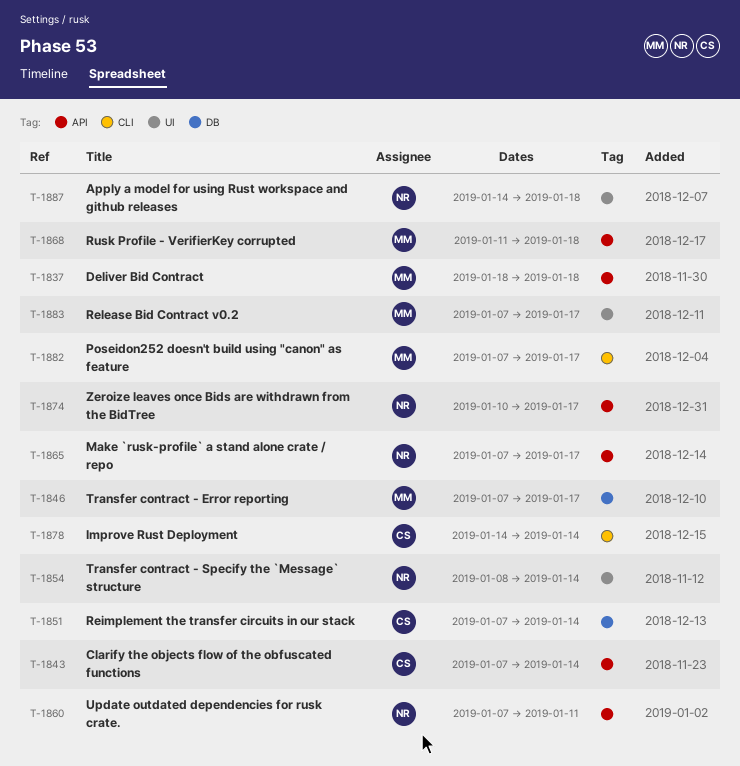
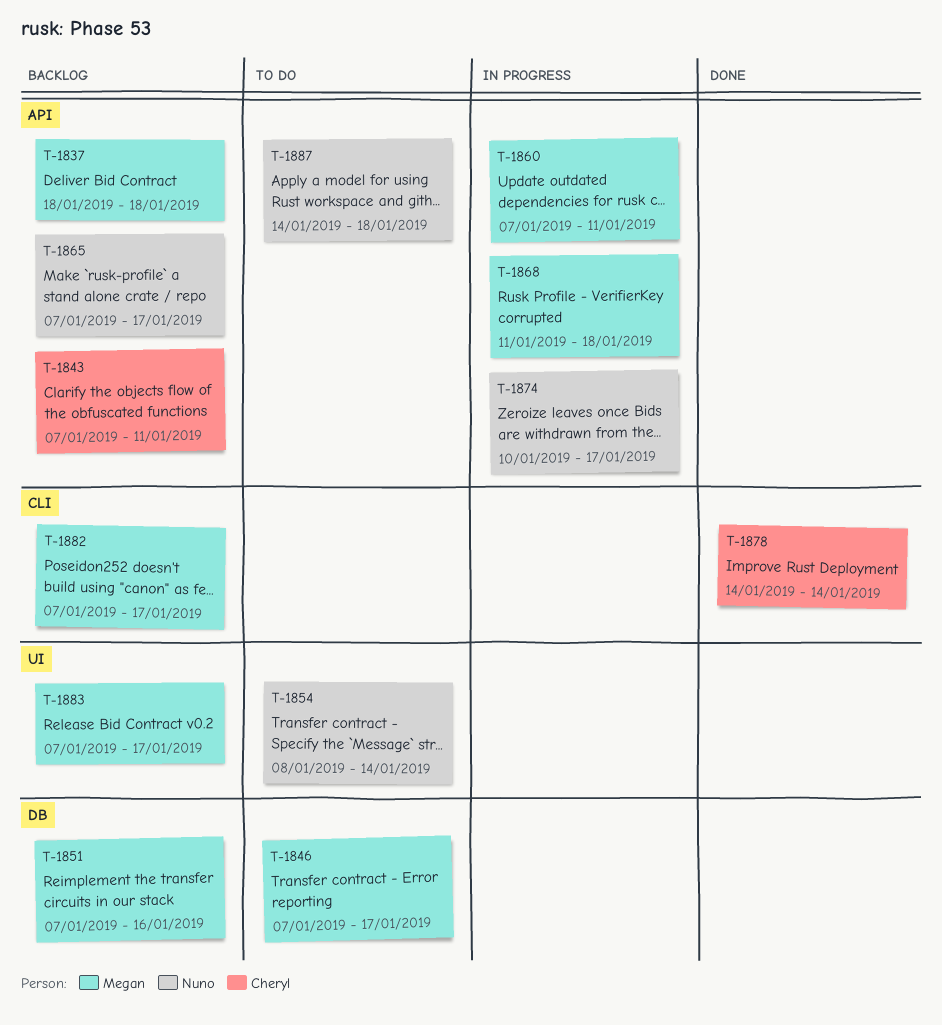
T-1843, due: Jan 14 -> Jan 11
T-1851, owner: Cheryl -> Megan
T-1851, due: Jan 14 -> Jan 16
T-1860, owner: Nuno -> Megan
T-1887, label: UI -> API

